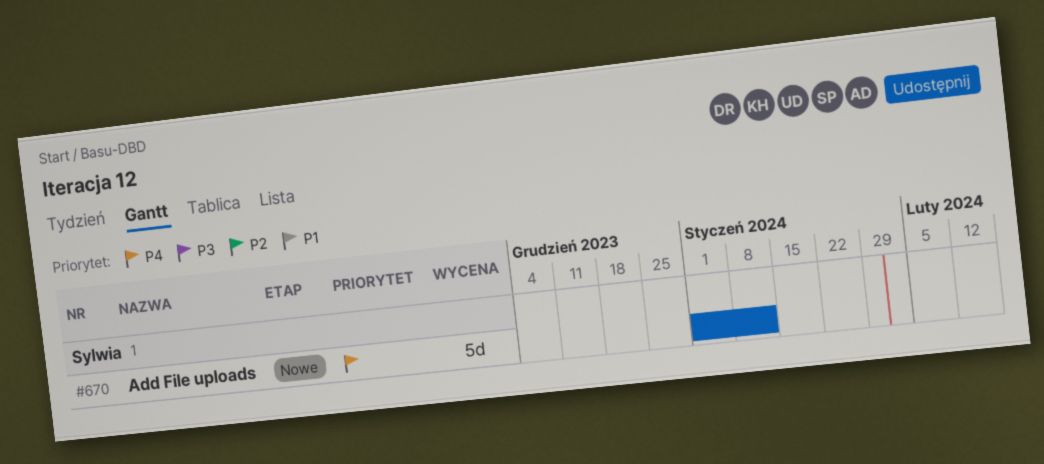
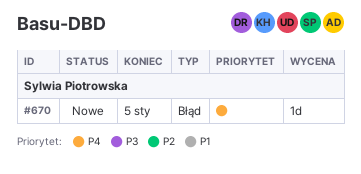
#670, estimate: 5d -> 1d
#670, due: Jan 12 -> Jan 5

